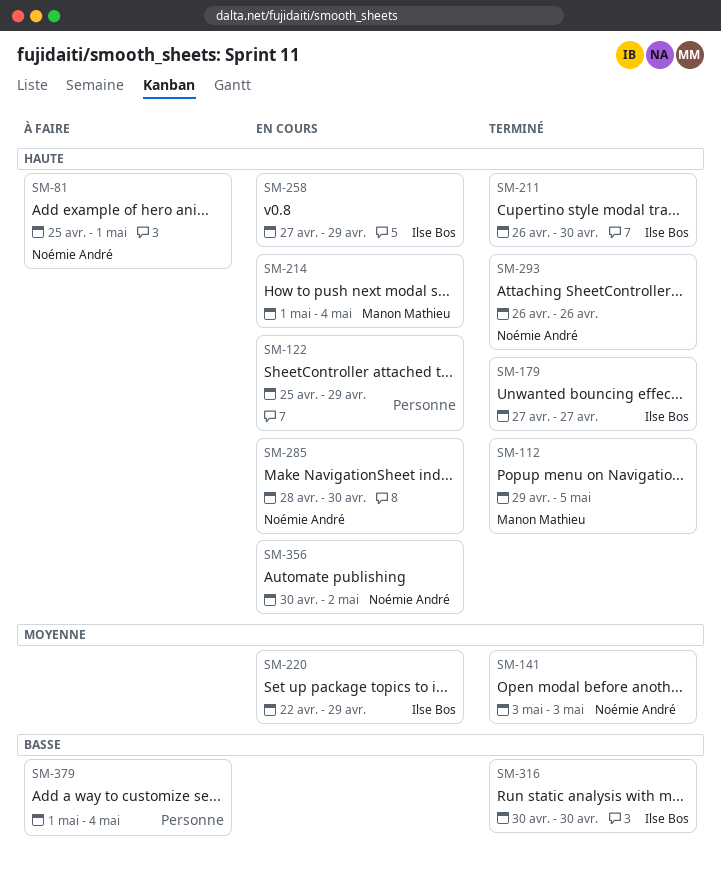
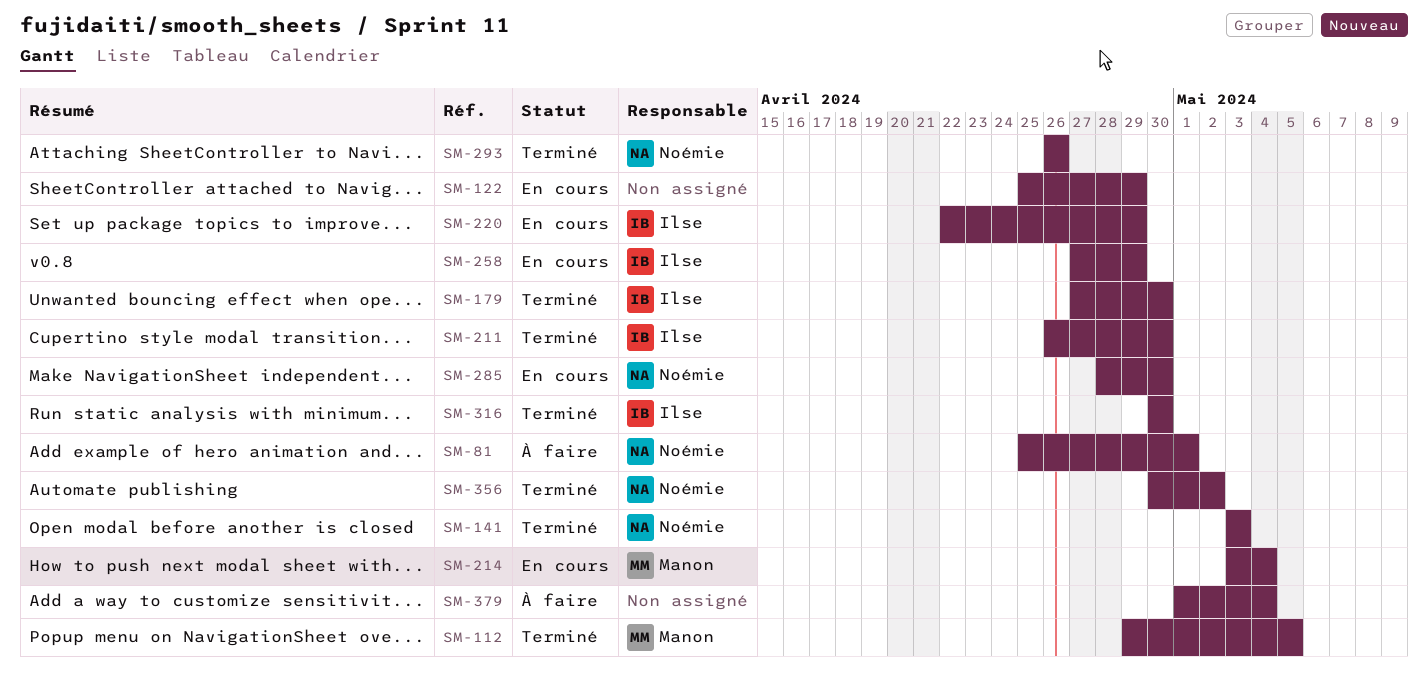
SM-179, due: Apr 27 -> Apr 30
SM-214, start: May 1 -> May 3
SM-356, status: En cours -> Terminé

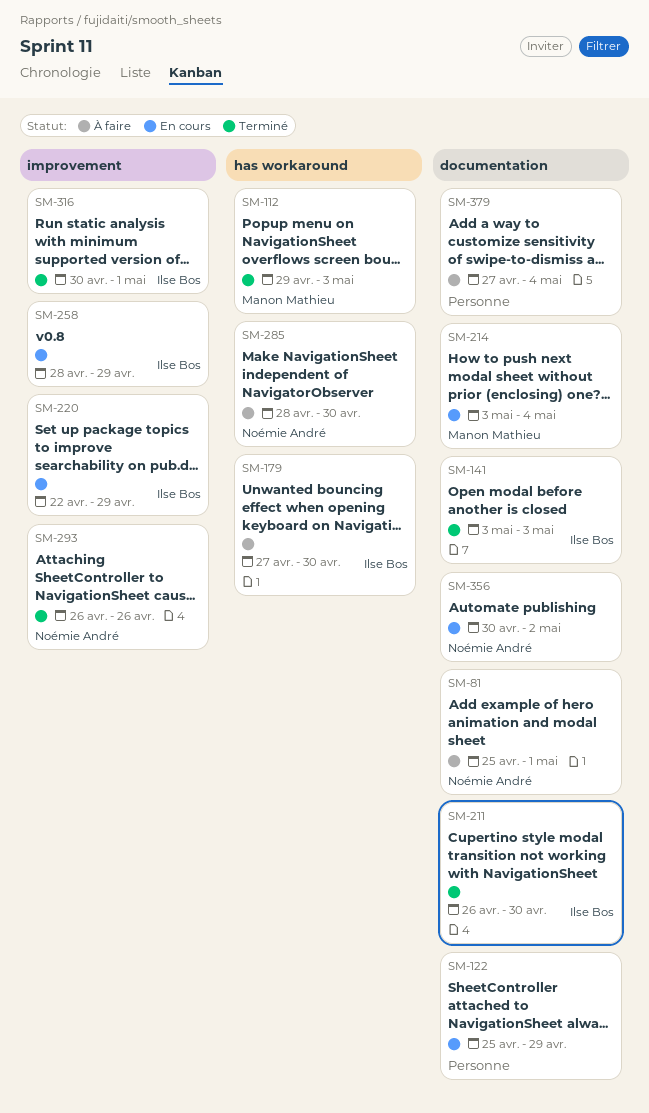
SM-112, due: May 5 -> May 3
SM-141, owner: Noémie André -> Ilse Bos
SM-179, status: Terminé -> À faire
SM-258, start: Apr 27 -> Apr 28
SM-285, status: En cours -> À faire
SM-316, due: Apr 30 -> May 1
SM-356, status: Terminé -> En cours
SM-379, start: May 1 -> Apr 27

